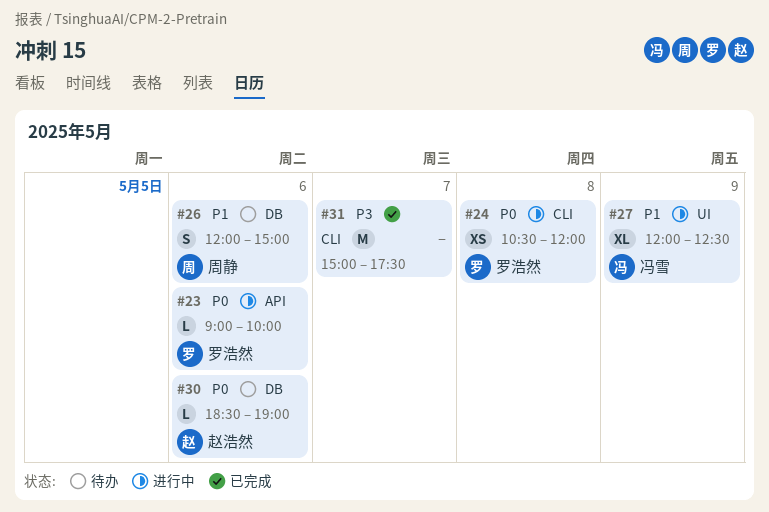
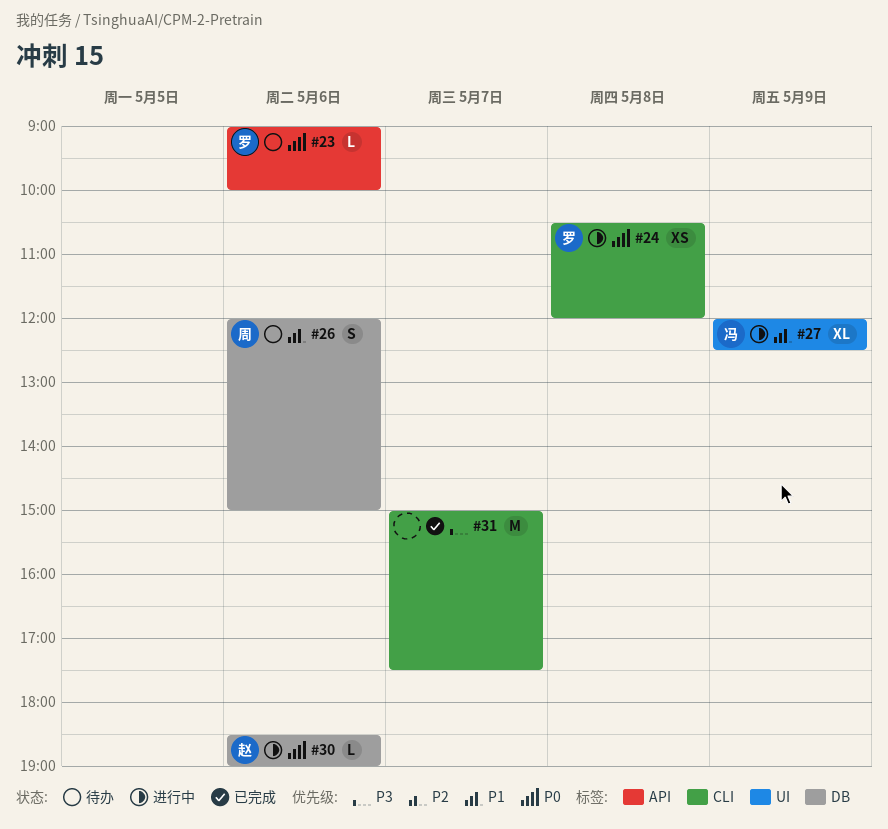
#23, status: 进行中 -> 待办
#30, status: 待办 -> 进行中

